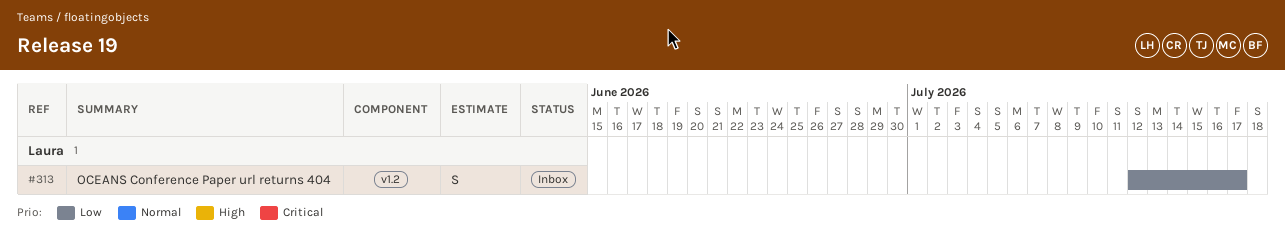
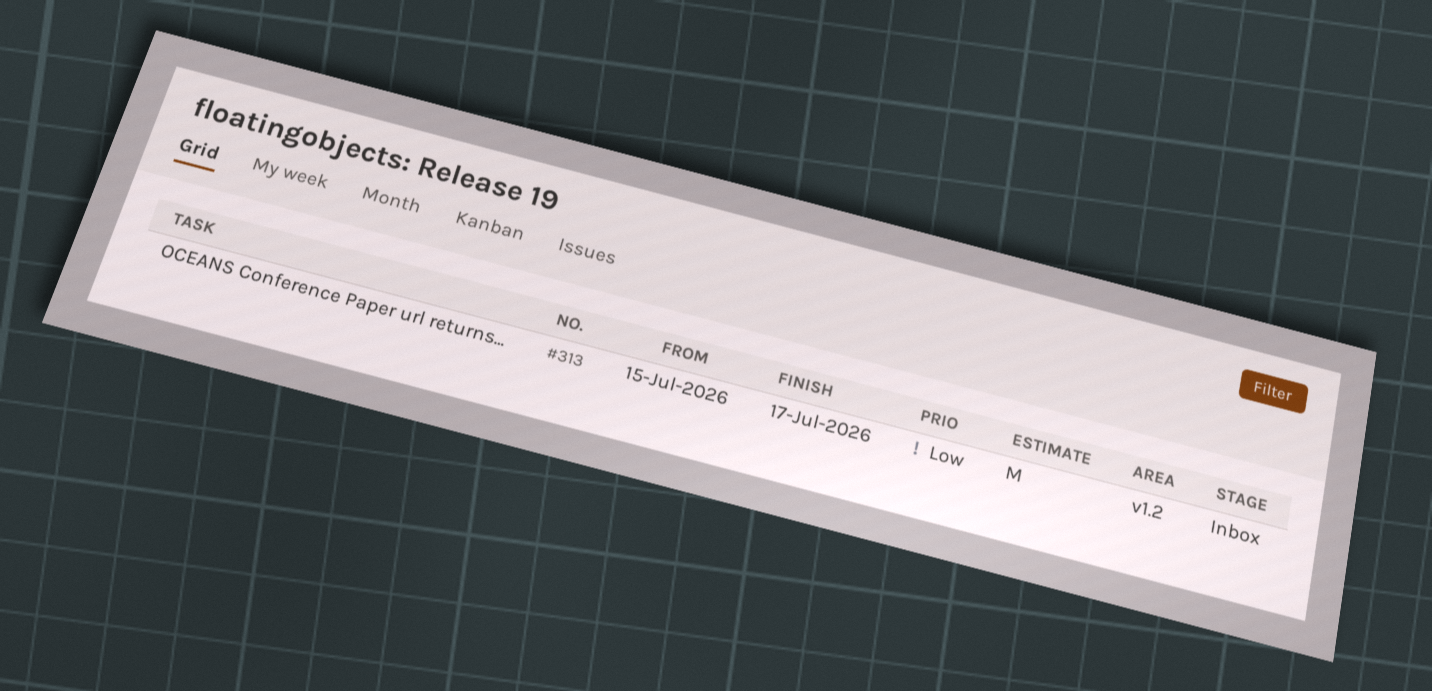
#313, estimate: S -> M
#313, start: Jul 12 -> Jul 15

